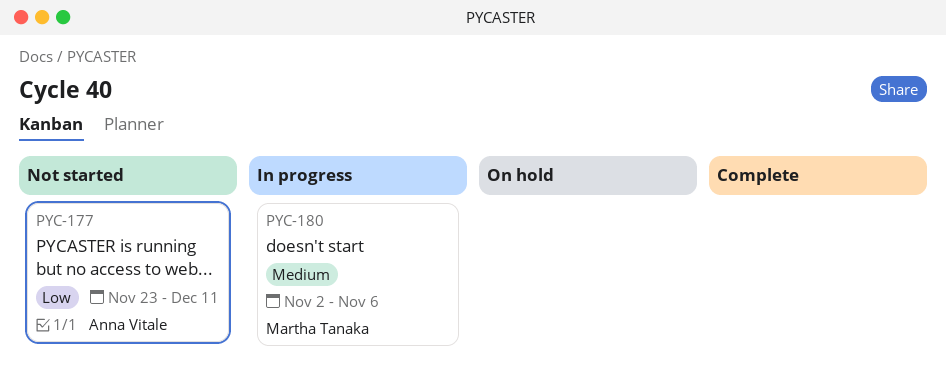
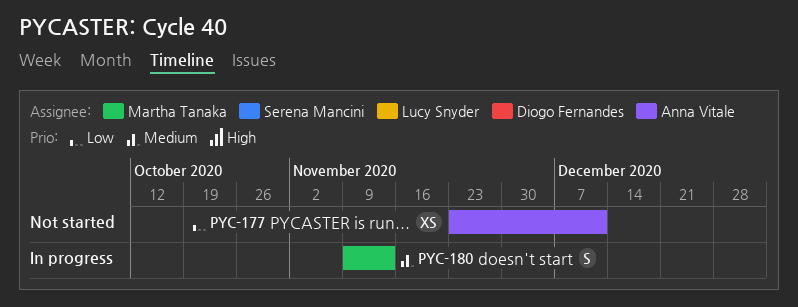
PYC-180, start: Nov 2 -> Nov 9
PYC-180, due: Nov 6 -> Nov 13

